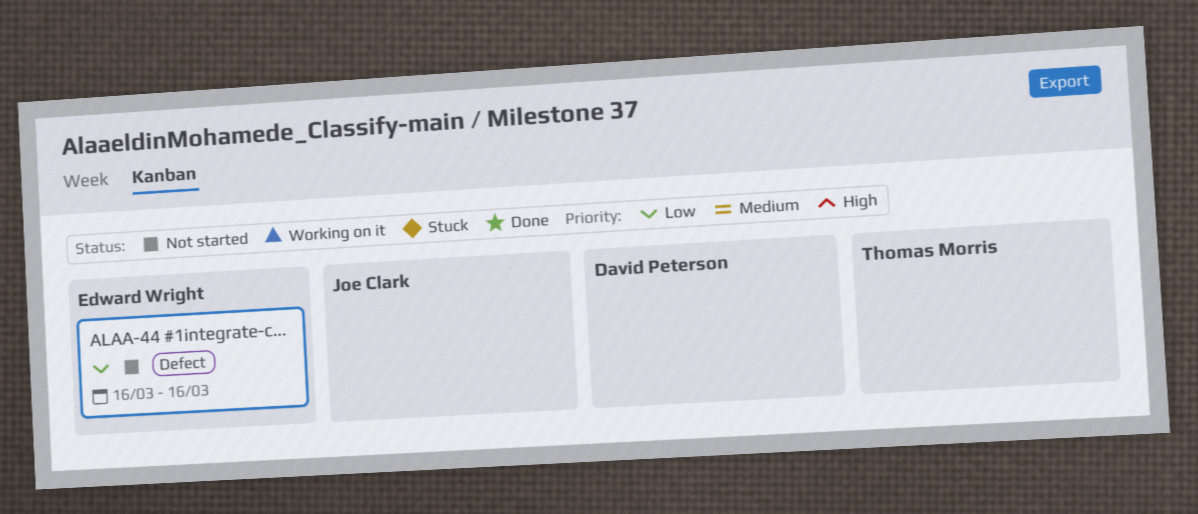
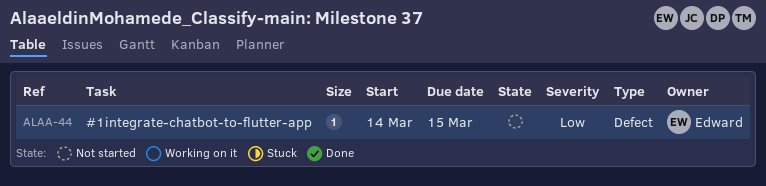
ALAA-44, start: Mar 16 -> Mar 14
ALAA-44, due: Mar 16 -> Mar 15

